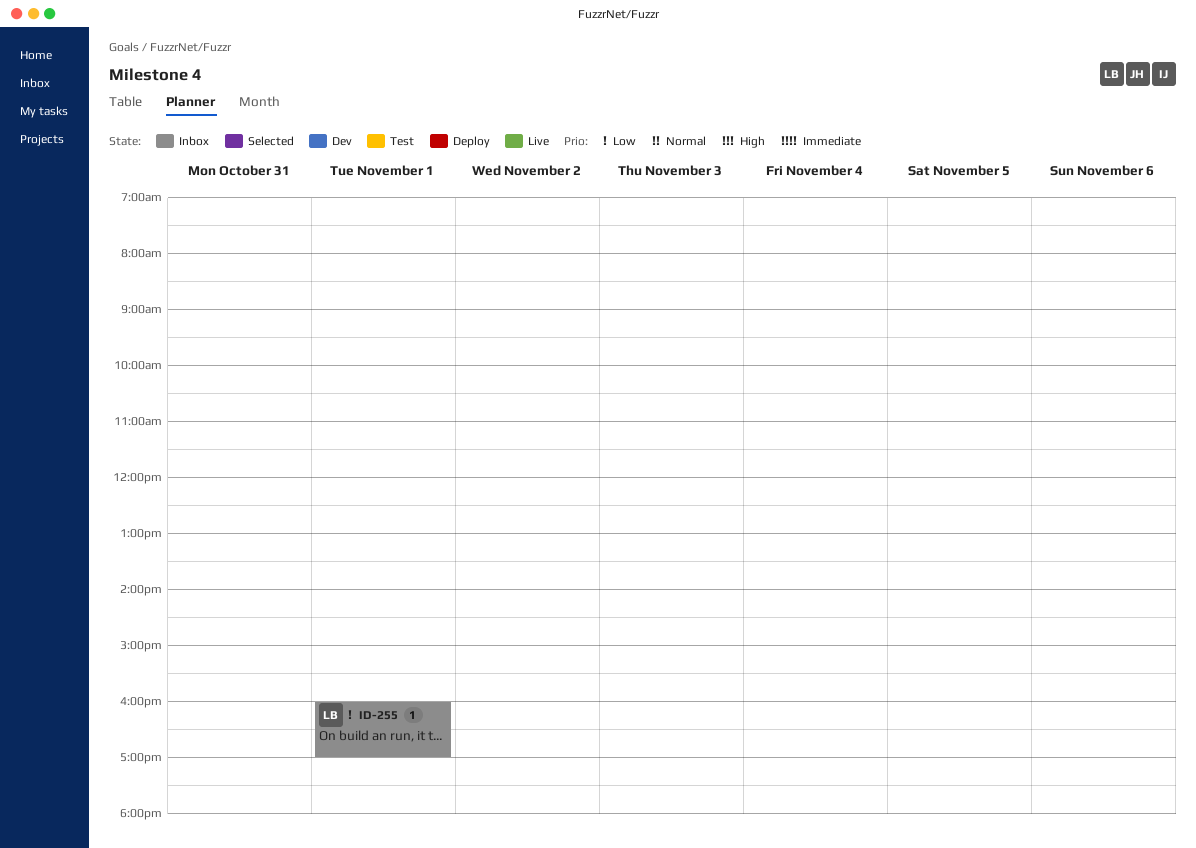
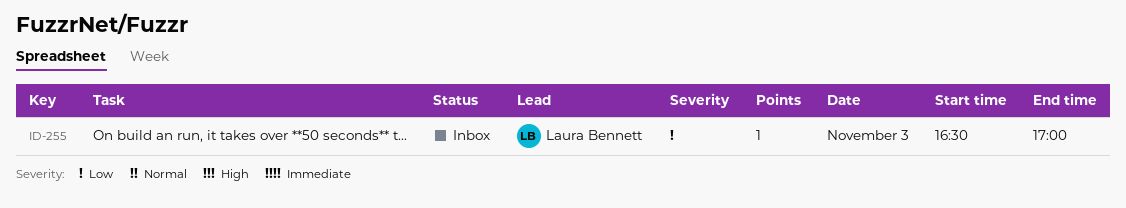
ID-255, day: Nov 1 -> Nov 3
ID-255, begins: 16:00 -> 16:30

